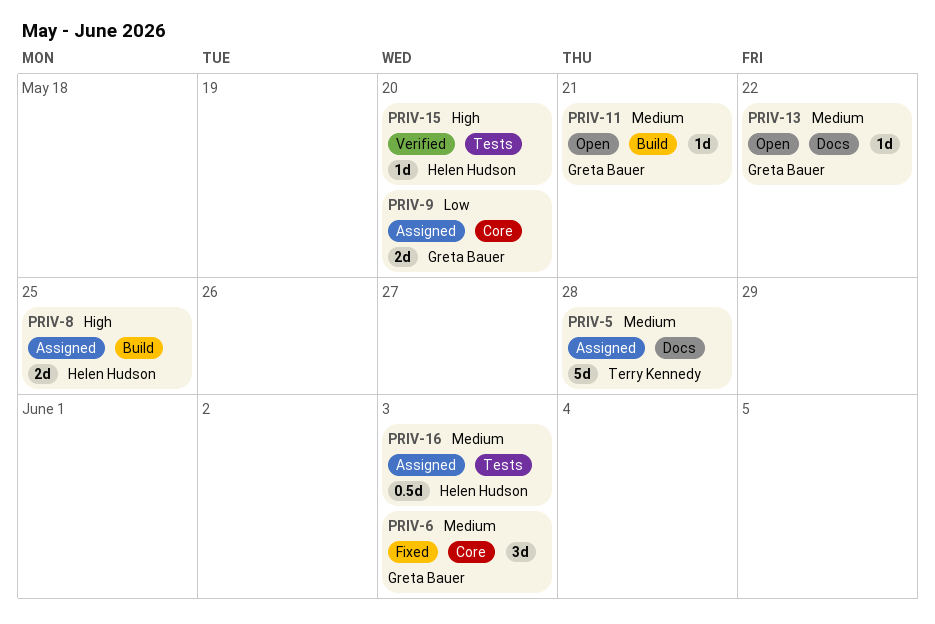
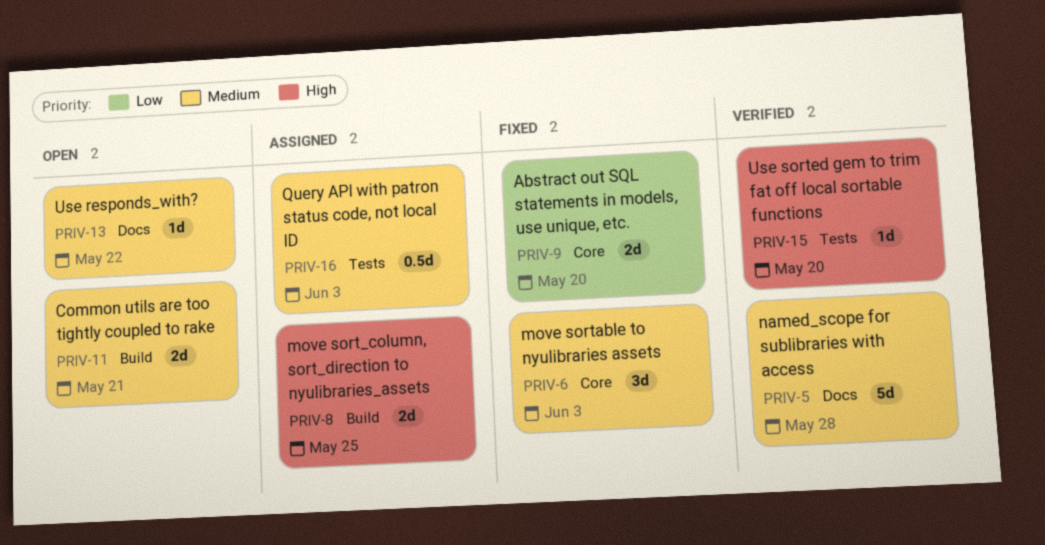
PRIV-5, status: Assigned -> Verified
PRIV-9, status: Assigned -> Fixed
PRIV-11, estimate: 1d -> 2d

